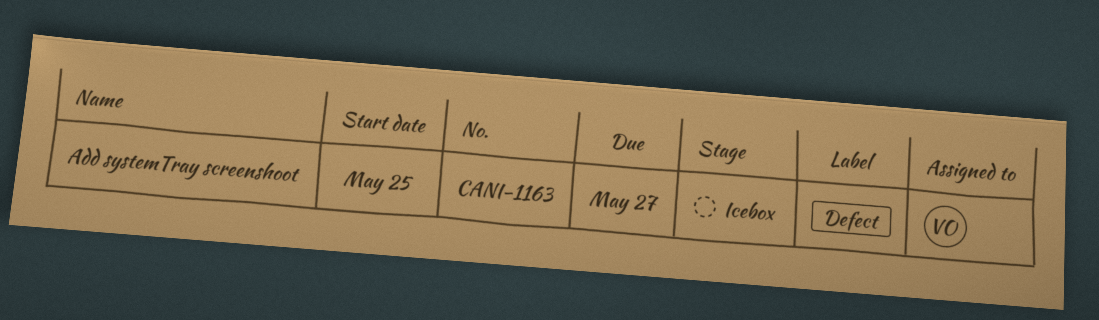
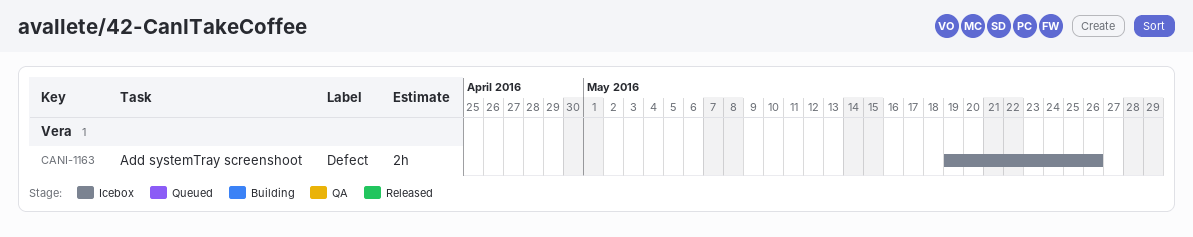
CANI-1163, start: May 25 -> May 19
CANI-1163, due: May 27 -> May 26

